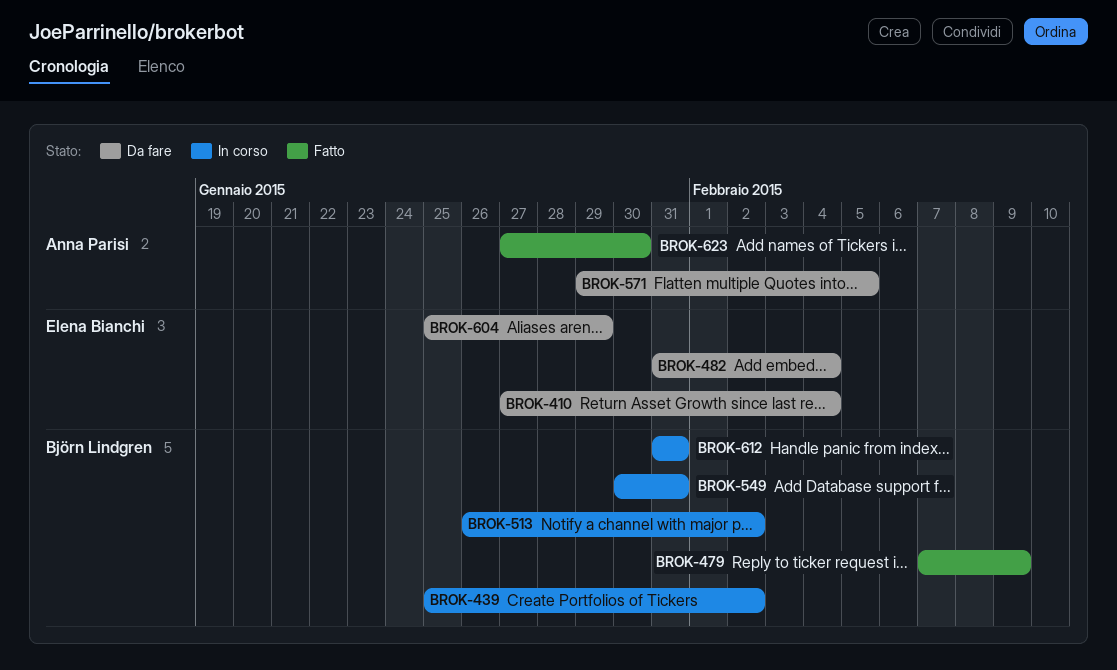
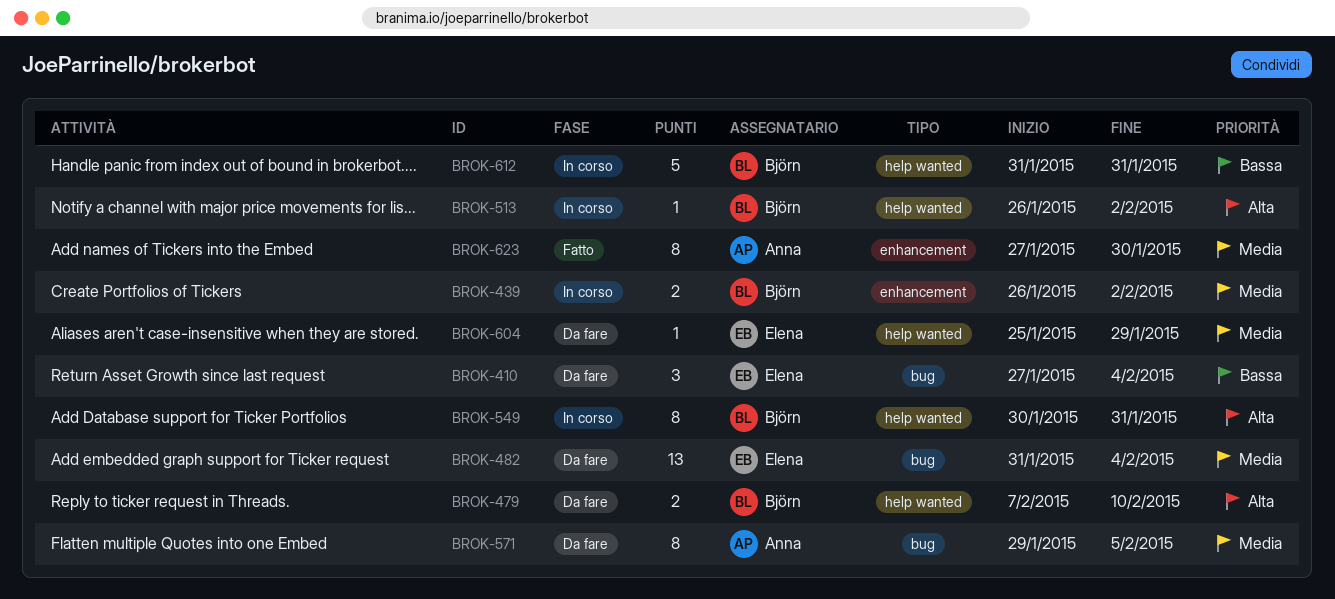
BROK-439, start: Jan 25 -> Jan 26
BROK-479, status: Fatto -> Da fare
BROK-479, due: Feb 9 -> Feb 10

